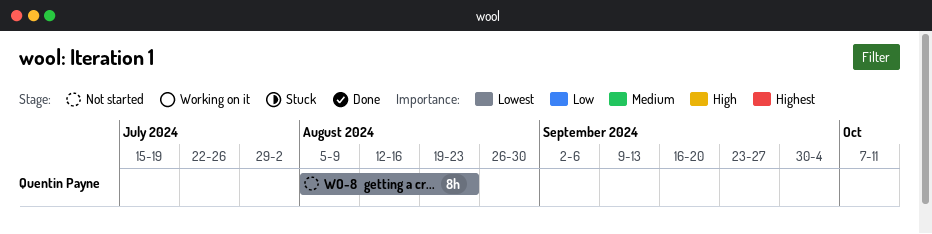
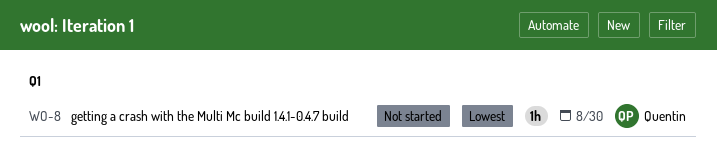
WO-8, estimate: 8h -> 1h
WO-8, due: Aug 23 -> Aug 30

